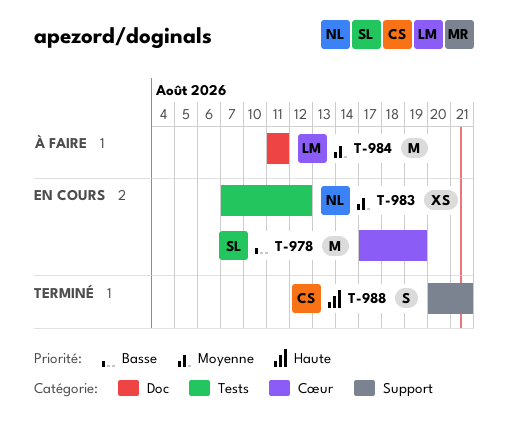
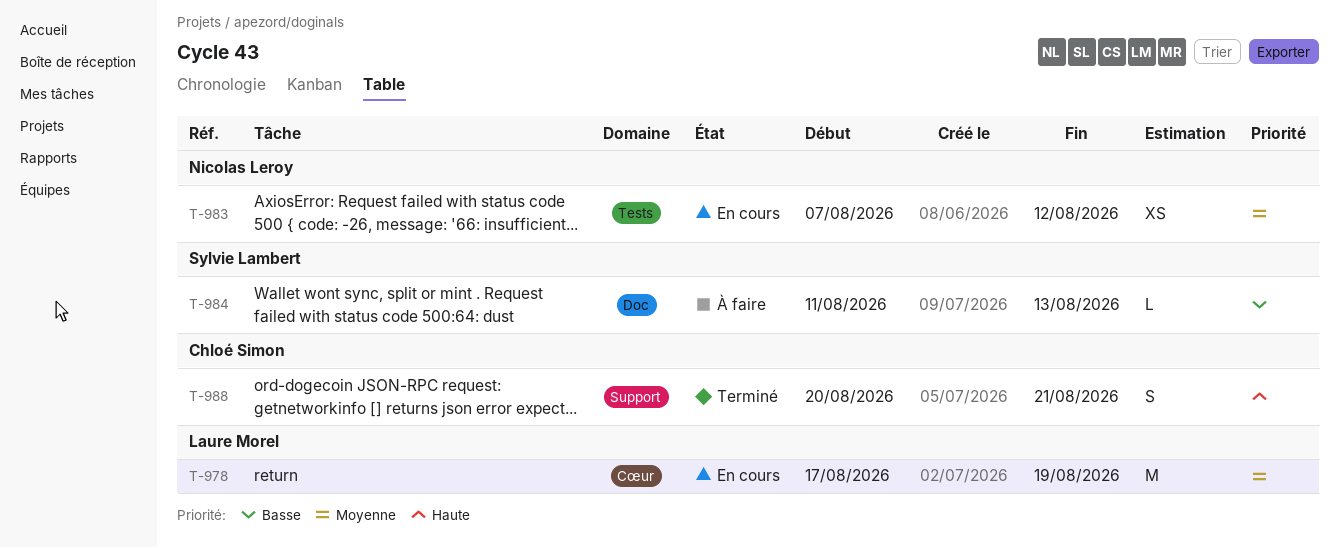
T-978, owner: Sylvie Lambert -> Laure Morel
T-978, priority: Basse -> Moyenne
T-984, owner: Laure Morel -> Sylvie Lambert
T-984, priority: Moyenne -> Basse
T-984, estimate: M -> L
T-984, due: Aug 11 -> Aug 13

